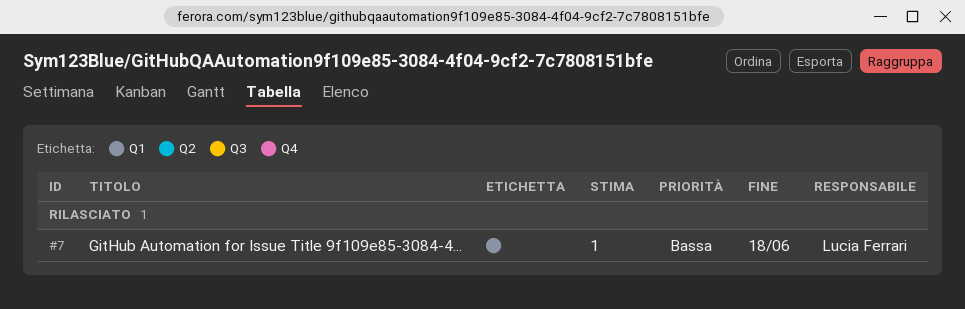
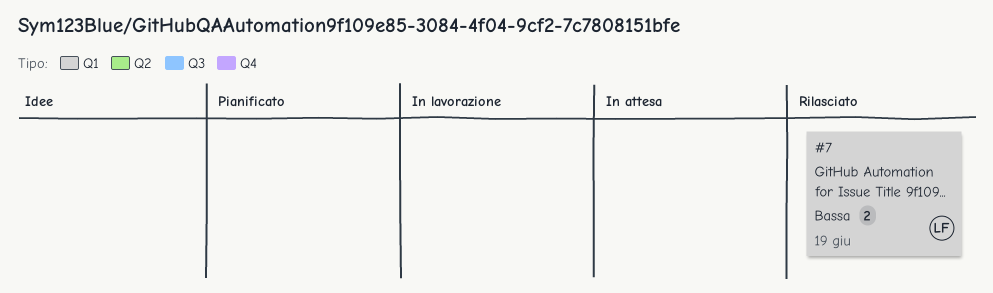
#7, estimate: 1 -> 2
#7, due: Jun 18 -> Jun 19

